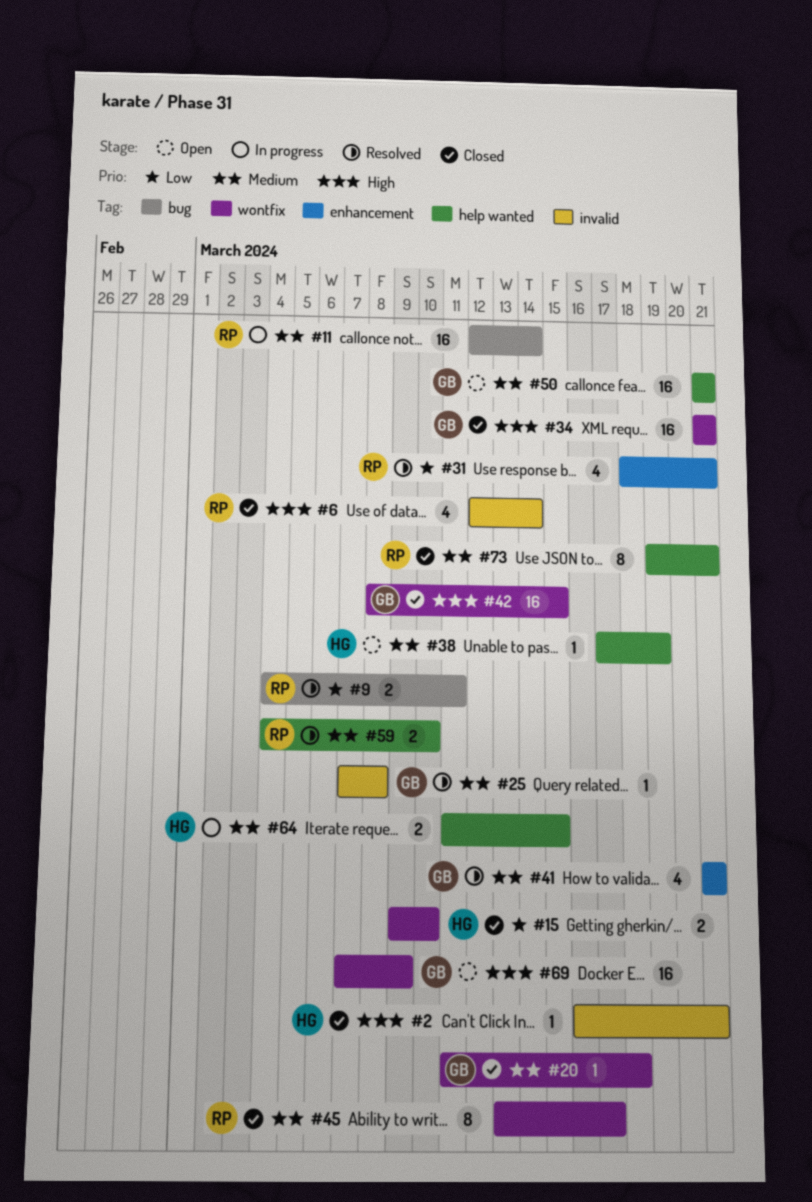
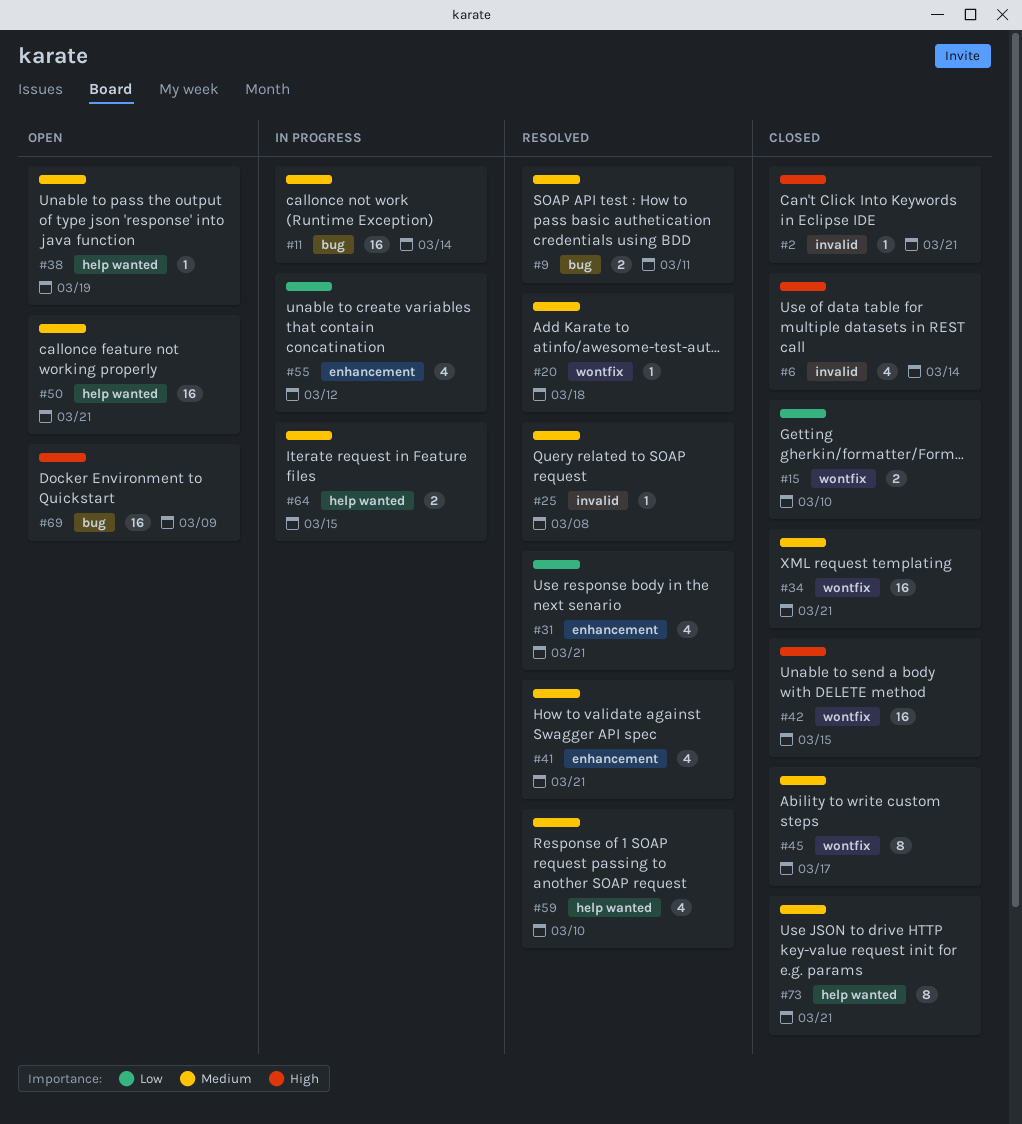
#9, priority: Low -> Medium
#20, status: Closed -> Resolved
#34, priority: High -> Medium
#55: none -> present
#59, estimate: 2 -> 4
#69, label: wontfix -> bug

